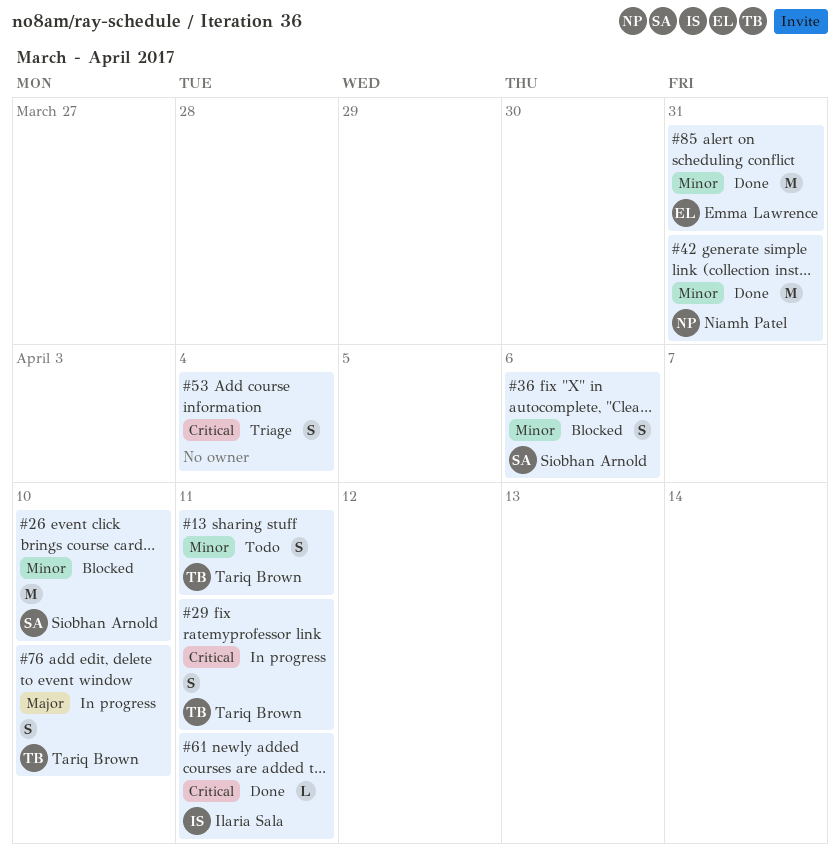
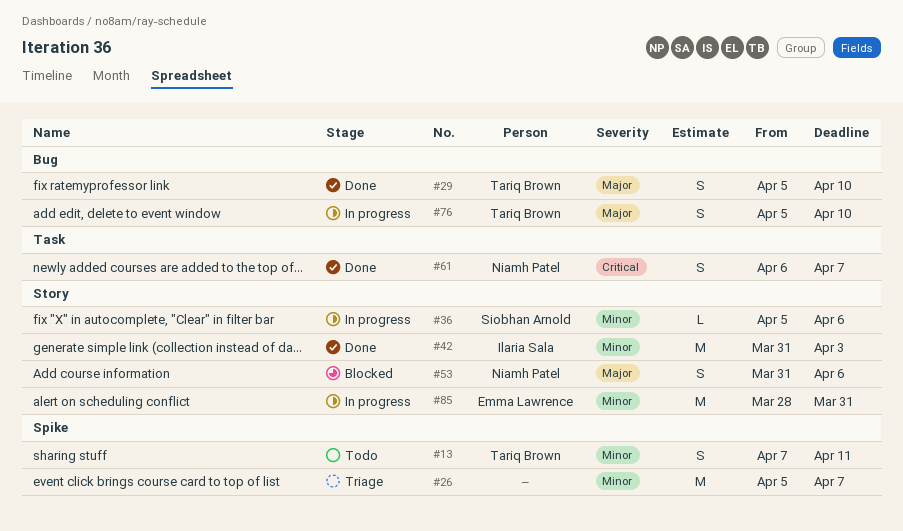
#26, status: Blocked -> Triage
#26, owner: Siobhan Arnold -> none
#26, due: Apr 10 -> Apr 7
#29, status: In progress -> Done
#29, priority: Critical -> Major
#29, due: Apr 11 -> Apr 10
#36, status: Blocked -> In progress
#36, estimate: S -> L
#42, owner: Niamh Patel -> Ilaria Sala
#42, due: Mar 31 -> Apr 3
#53, status: Triage -> Blocked
#53, owner: none -> Niamh Patel
#53, priority: Critical -> Major
#53, due: Apr 4 -> Apr 6
#61, owner: Ilaria Sala -> Niamh Patel
#61, estimate: L -> S
#61, due: Apr 11 -> Apr 7
#85, status: Done -> In progress

